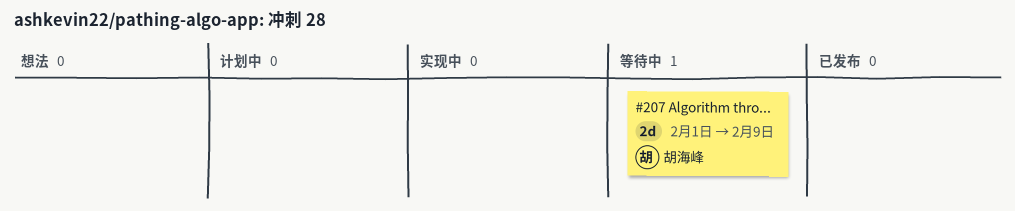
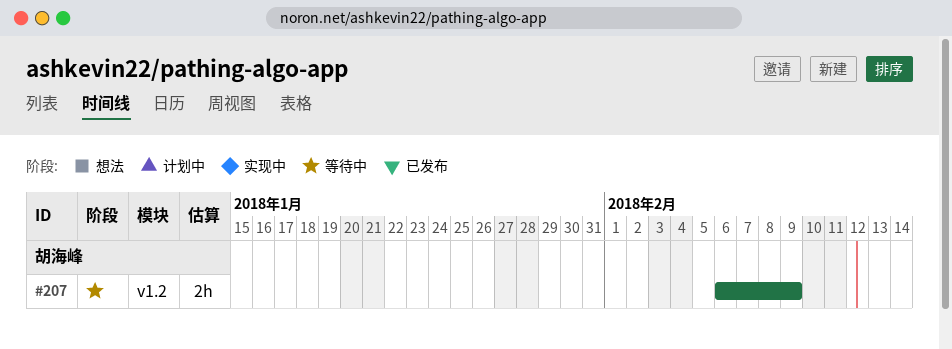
#207, estimate: 2d -> 2h
#207, start: Feb 1 -> Feb 6

